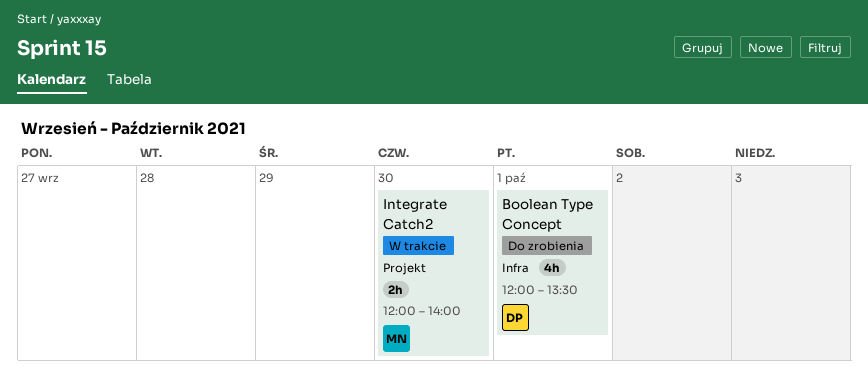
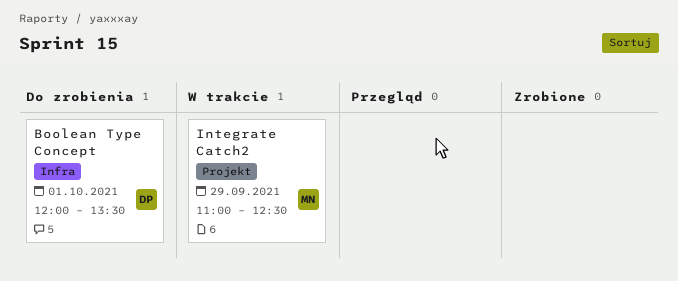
Integrate Catch2, day: Sep 30 -> Sep 29
Integrate Catch2, begins: 12:00 -> 11:00
Integrate Catch2, ends: 14:00 -> 12:30

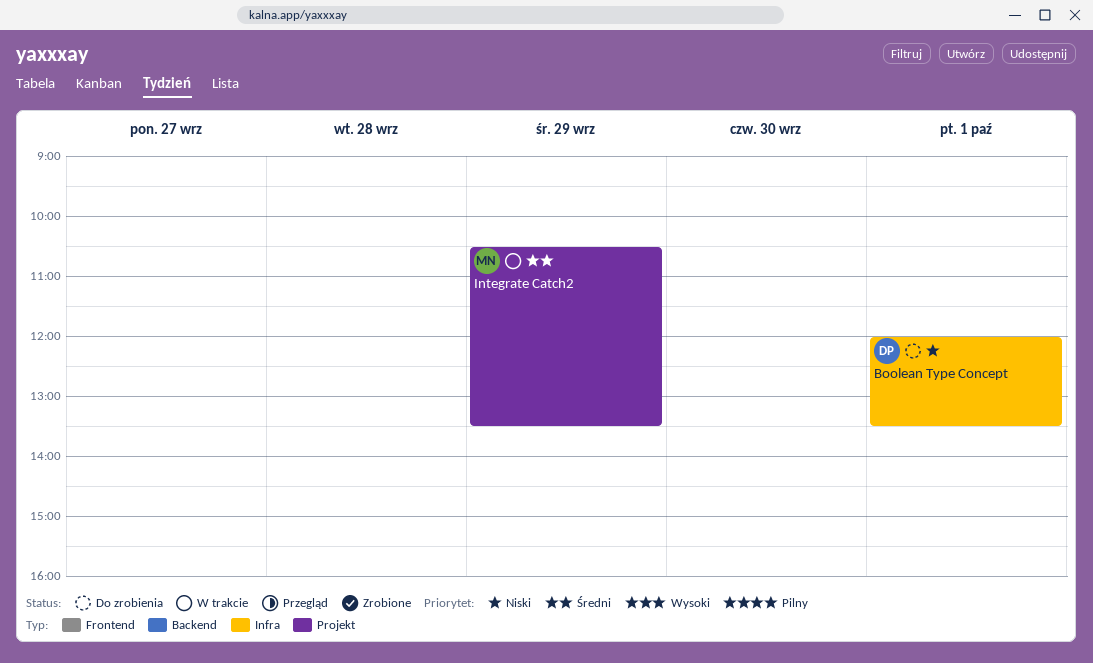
Integrate Catch2, begins: 11:00 -> 10:30
Integrate Catch2, ends: 12:30 -> 13:30

